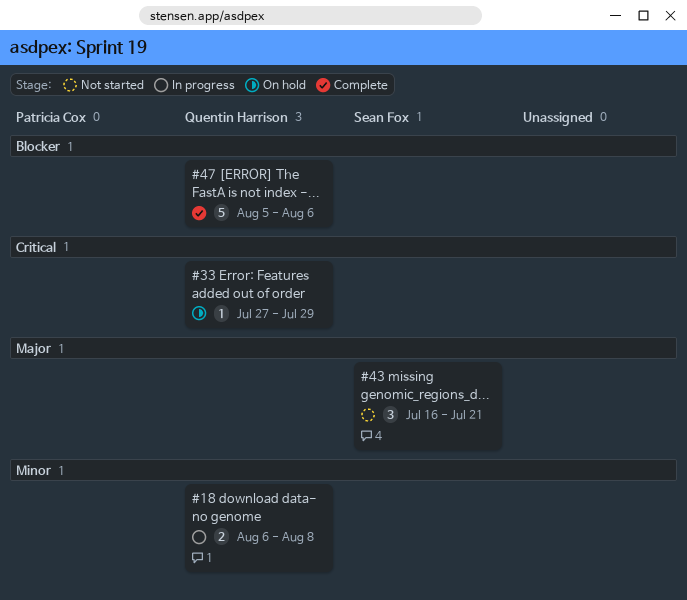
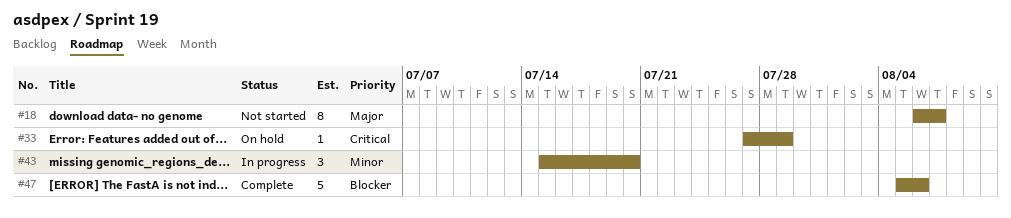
#18, status: In progress -> Not started
#18, priority: Minor -> Major
#18, estimate: 2 -> 8
#18, due: Aug 8 -> Aug 7
#43, status: Not started -> In progress
#43, priority: Major -> Minor
#43, start: Jul 16 -> Jul 15
#43, due: Jul 21 -> Jul 20

